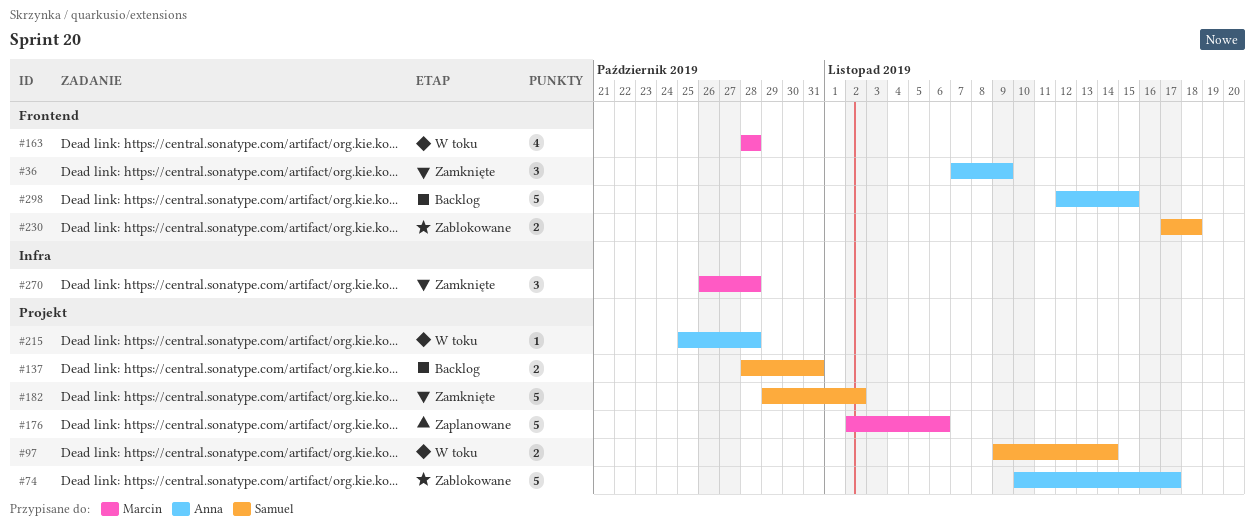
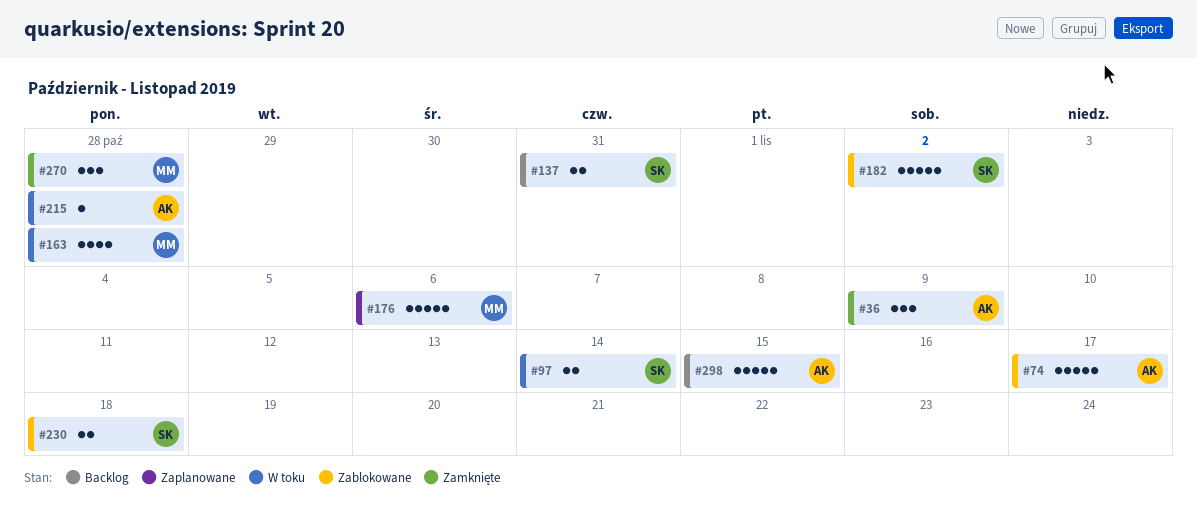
#182, status: Zamknięte -> Zablokowane

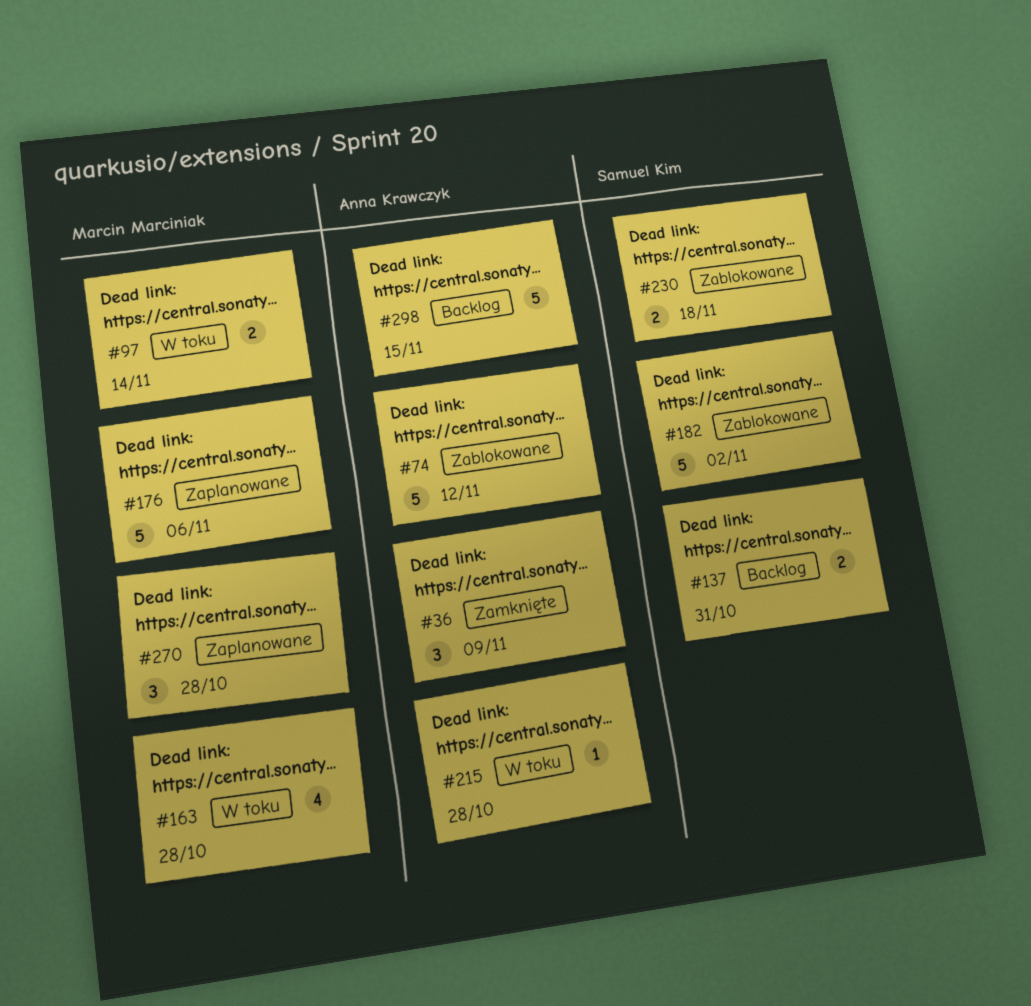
#74, due: Nov 17 -> Nov 12
#97, owner: Samuel Kim -> Marcin Marciniak
#270, status: Zamknięte -> Zaplanowane

